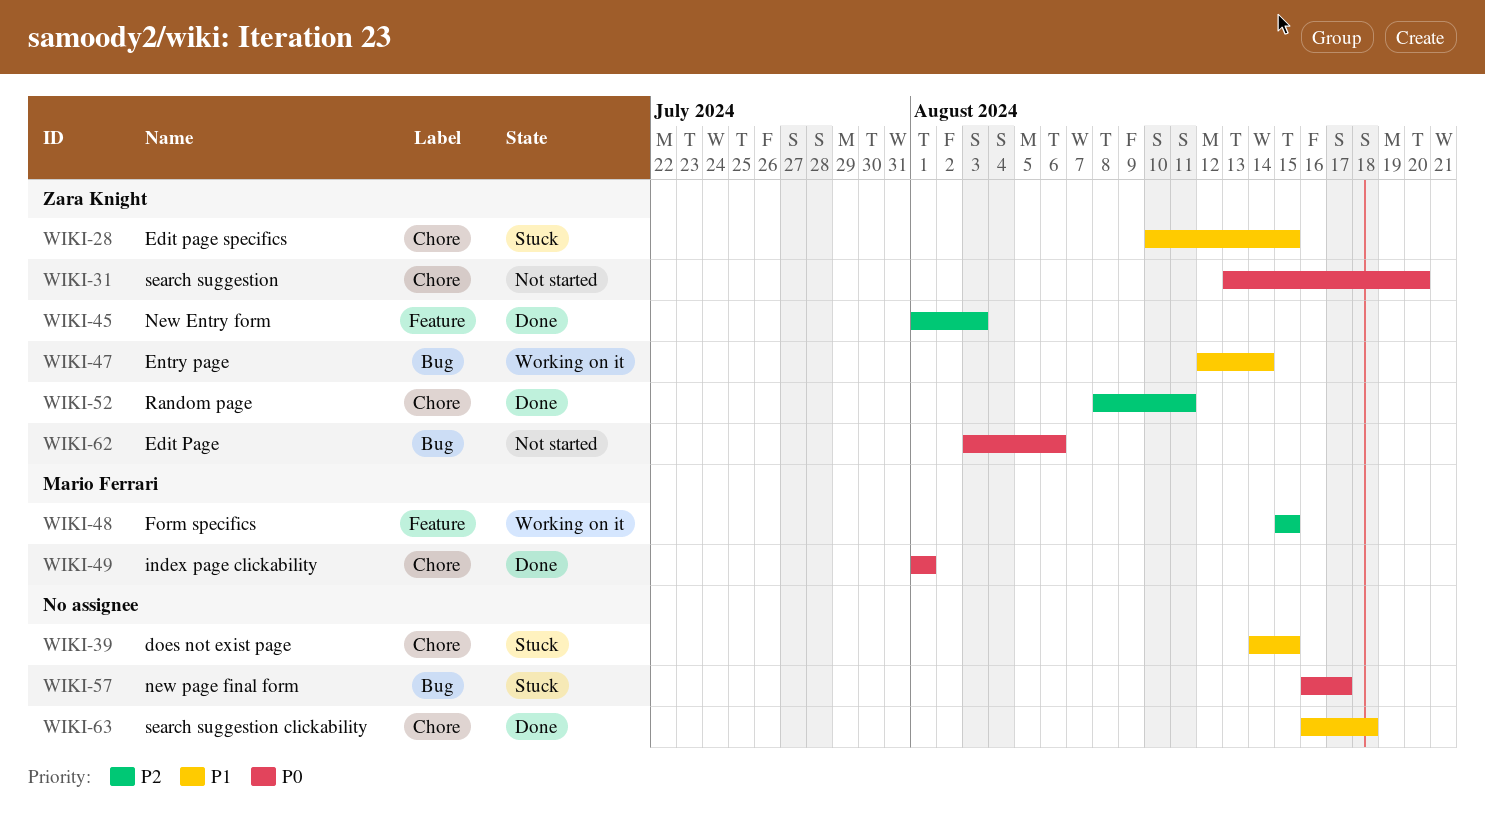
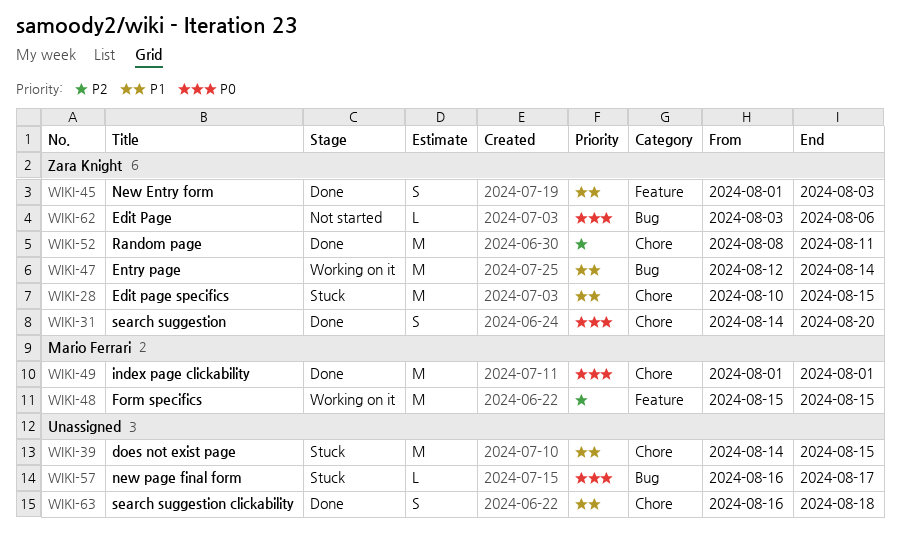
WIKI-31, status: Not started -> Done
WIKI-31, start: Aug 13 -> Aug 14
WIKI-45, priority: P2 -> P1

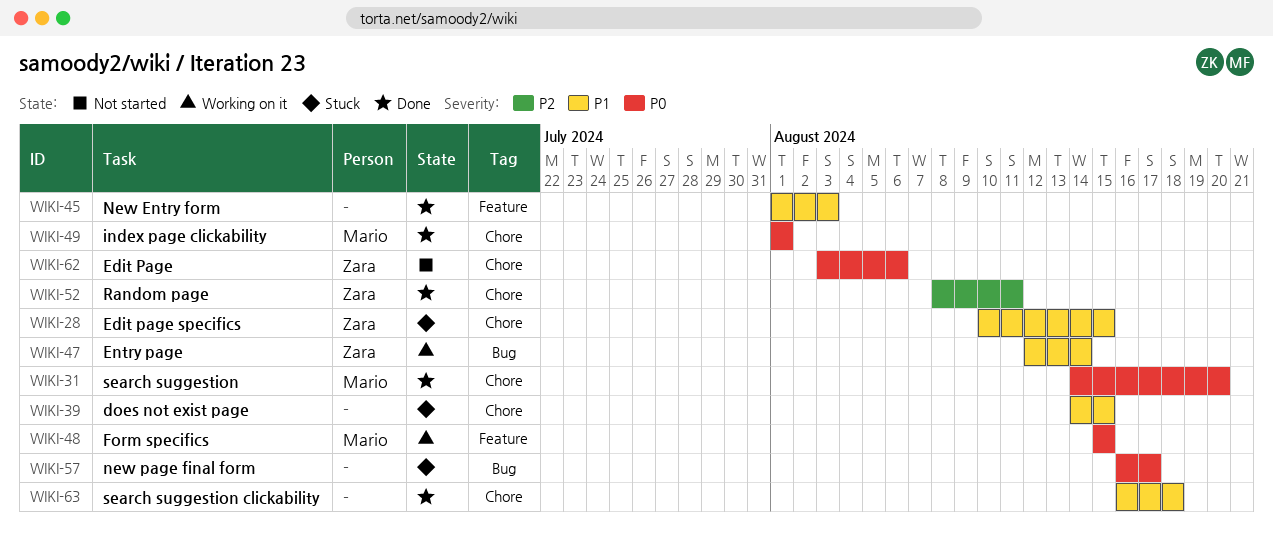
WIKI-31, owner: Zara Knight -> Mario Ferrari
WIKI-45, owner: Zara Knight -> none
WIKI-48, priority: P2 -> P0
WIKI-62, label: Bug -> Chore

